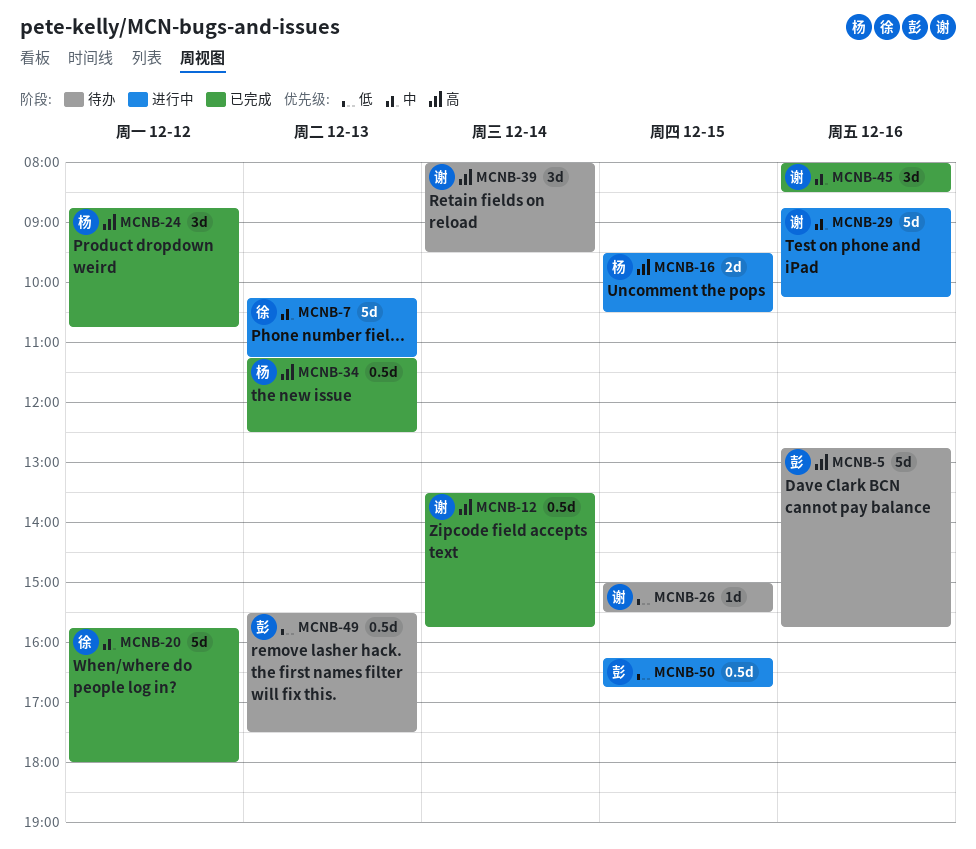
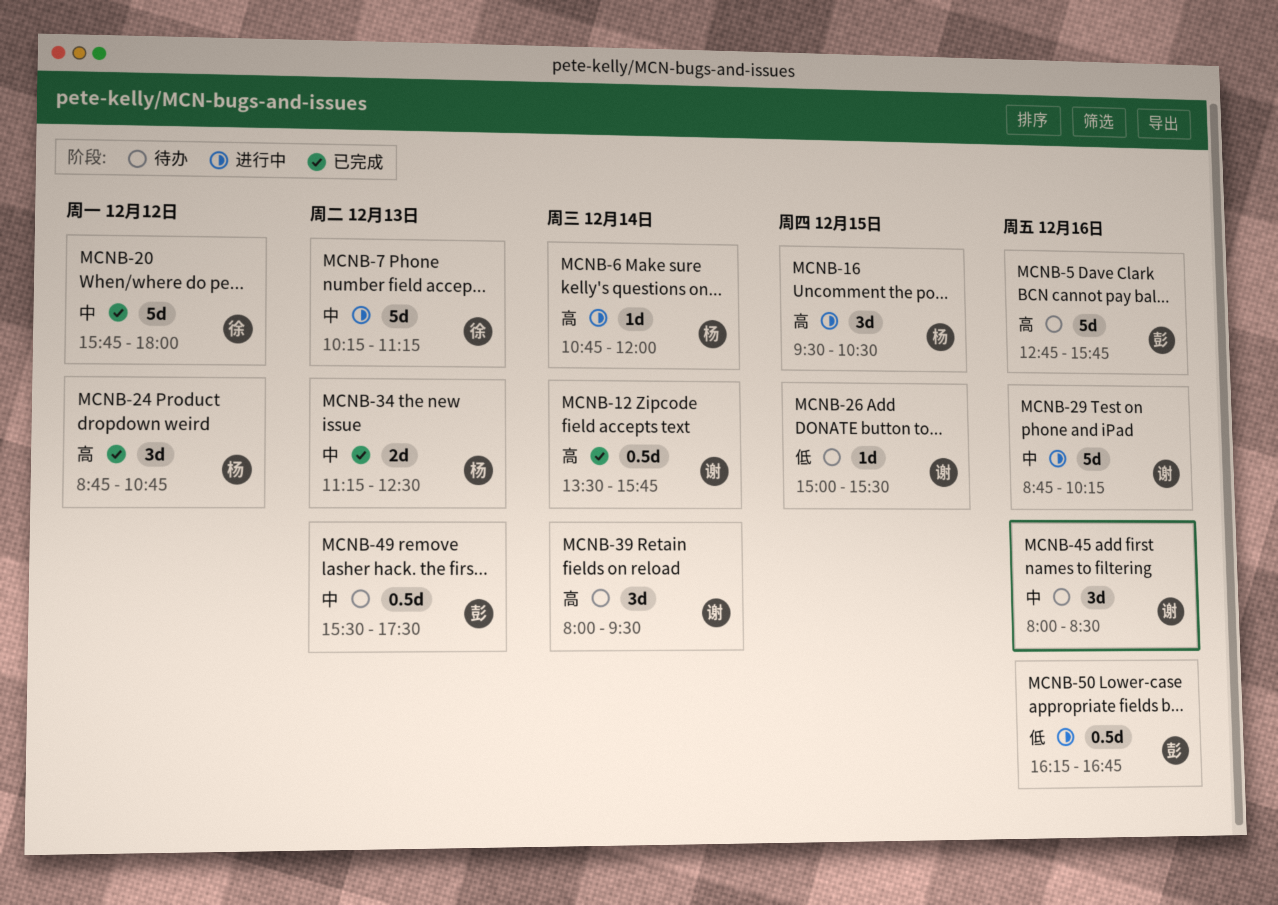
MCNB-6: none -> present
MCNB-16, estimate: 2d -> 3d
MCNB-34, priority: 高 -> 中
MCNB-34, estimate: 0.5d -> 2d
MCNB-45, status: 已完成 -> 待办
MCNB-49, priority: 低 -> 中
MCNB-50, day: Dec 15 -> Dec 16

